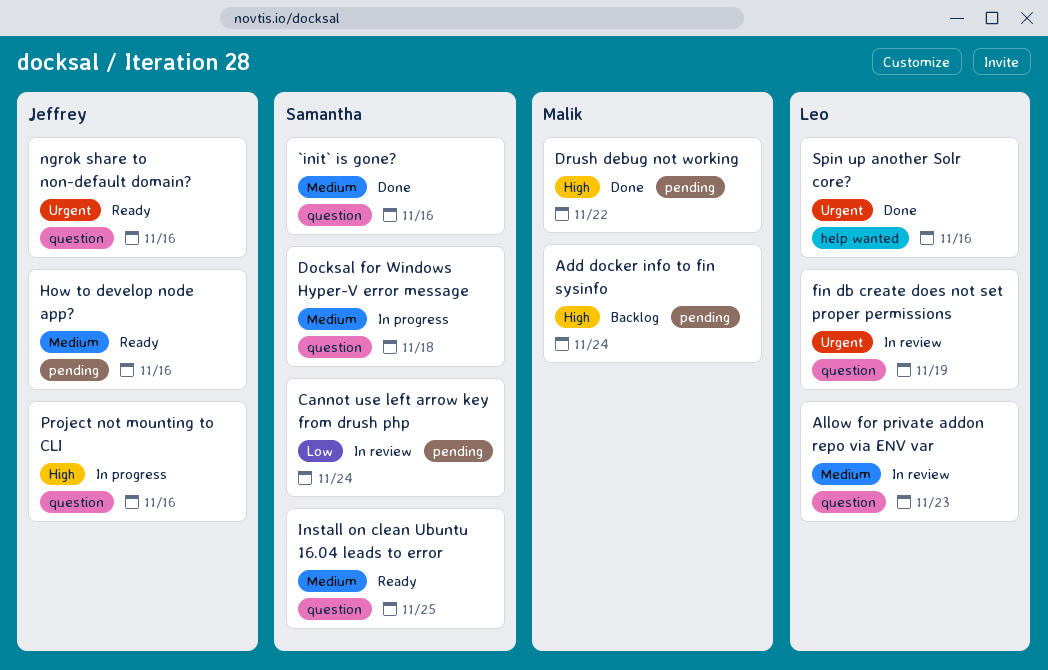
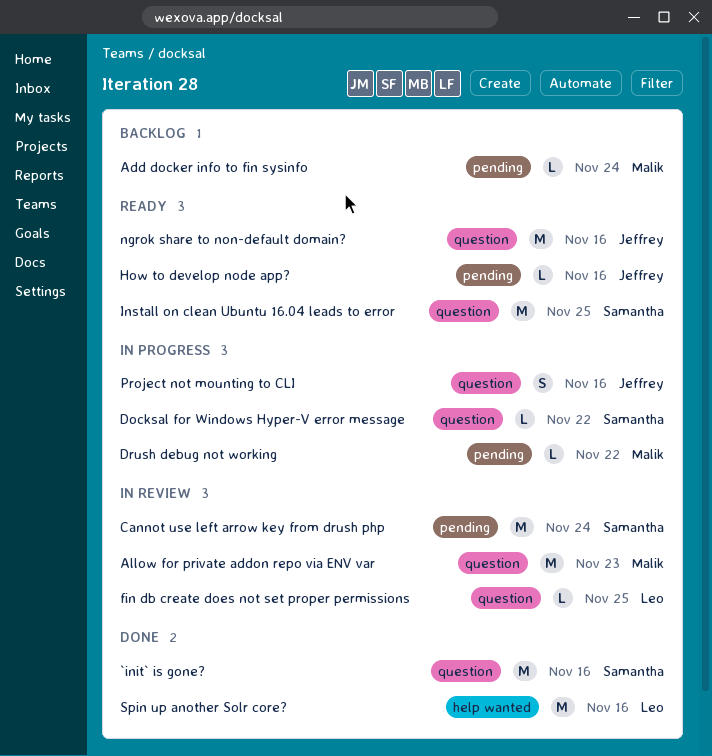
Allow for private addon repo via ENV var, owner: Leo -> Malik
Docksal for Windows Hyper-V error message, due: Nov 18 -> Nov 22
Drush debug not working, status: Done -> In progress
fin db create does not set proper permissions, due: Nov 19 -> Nov 25

